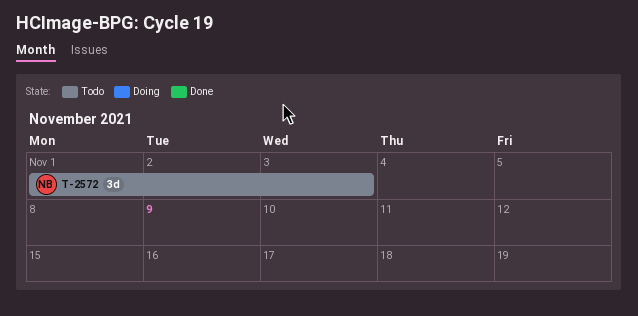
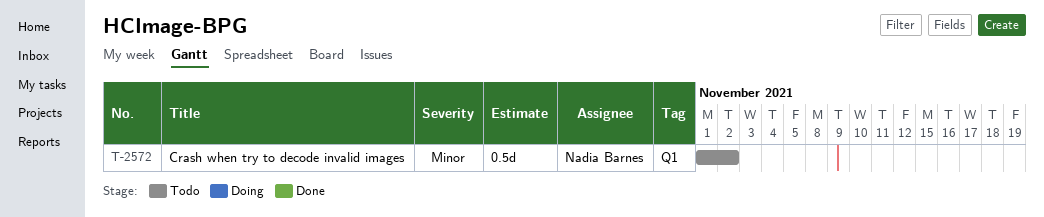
T-2572, estimate: 3d -> 0.5d
T-2572, due: Nov 3 -> Nov 2

